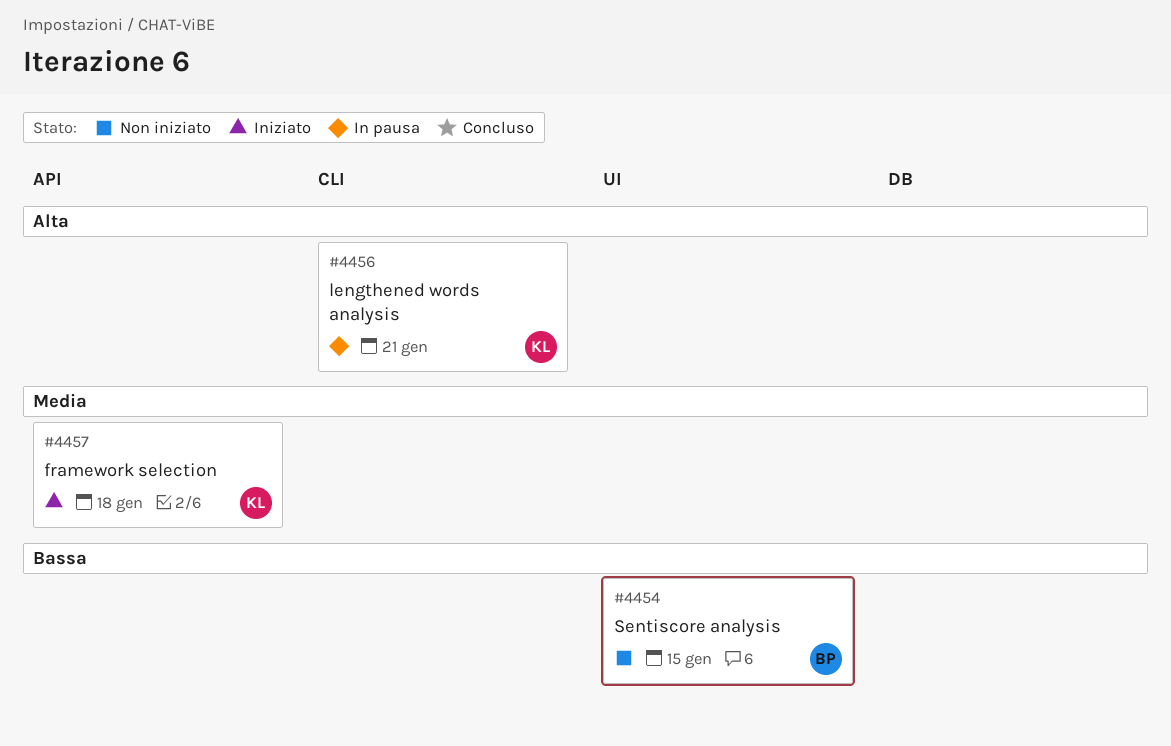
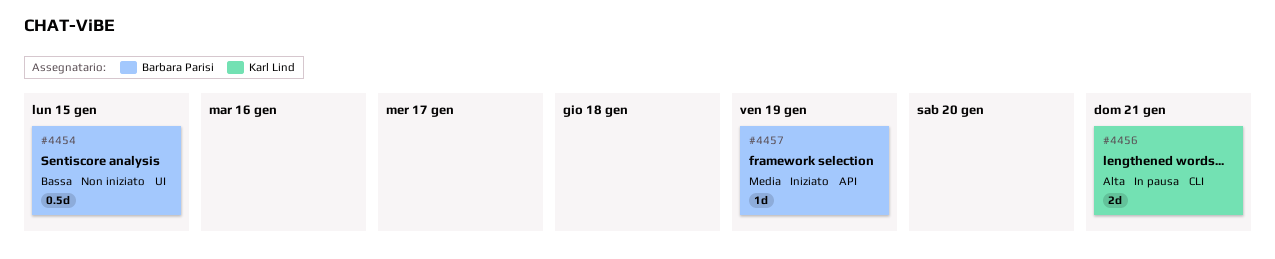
#4457, owner: Karl Lind -> Barbara Parisi
#4457, due: Jan 18 -> Jan 19

